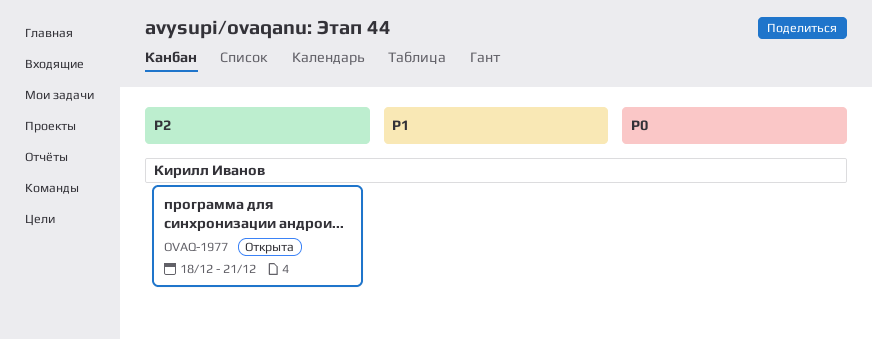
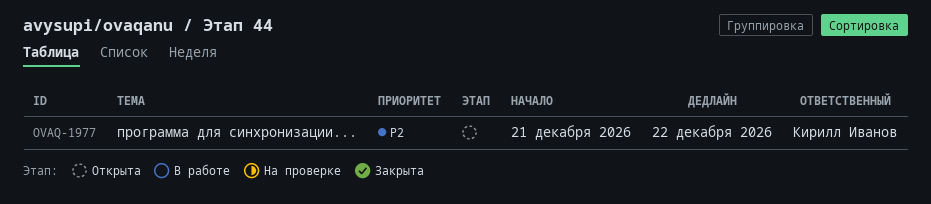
OVAQ-1977, start: Dec 18 -> Dec 21
OVAQ-1977, due: Dec 21 -> Dec 22

